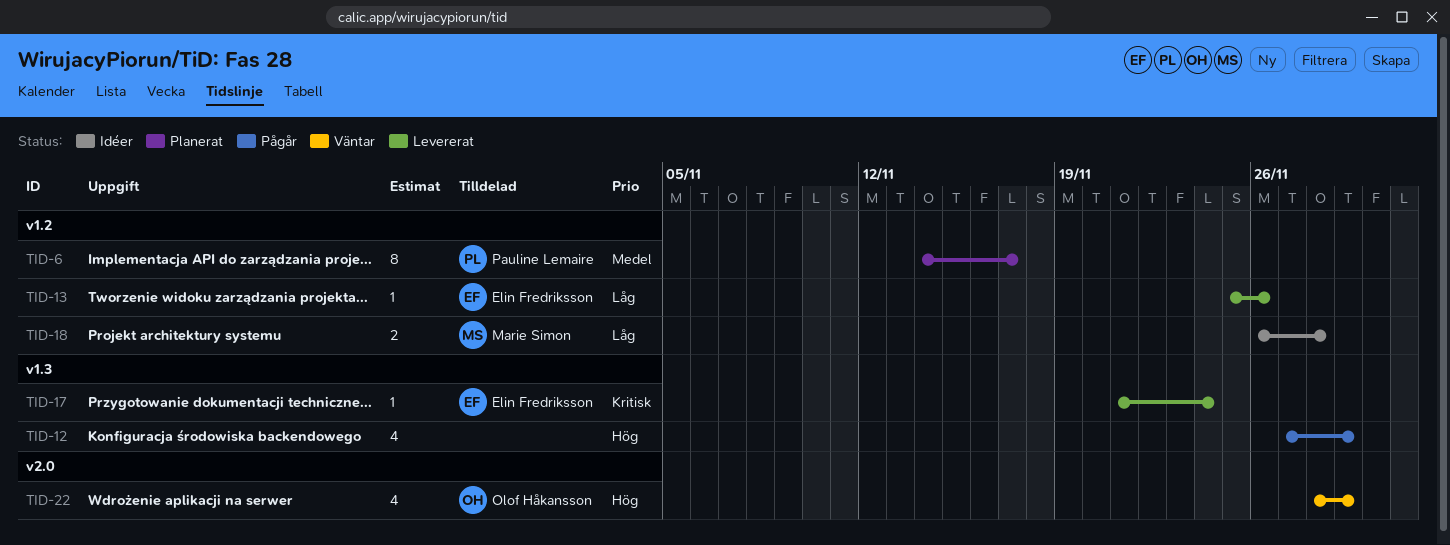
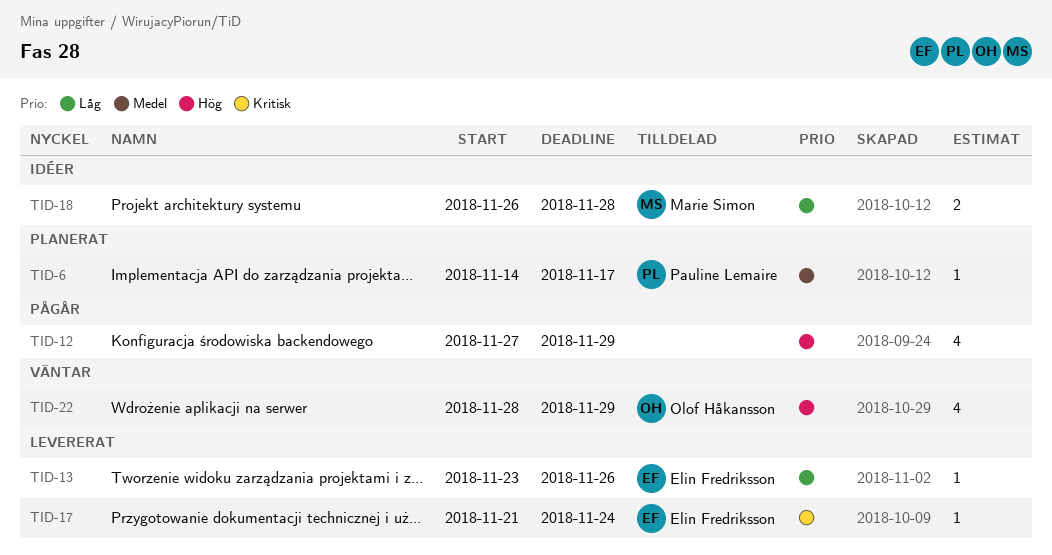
TID-6, estimate: 8 -> 1
TID-13, start: Nov 25 -> Nov 23

